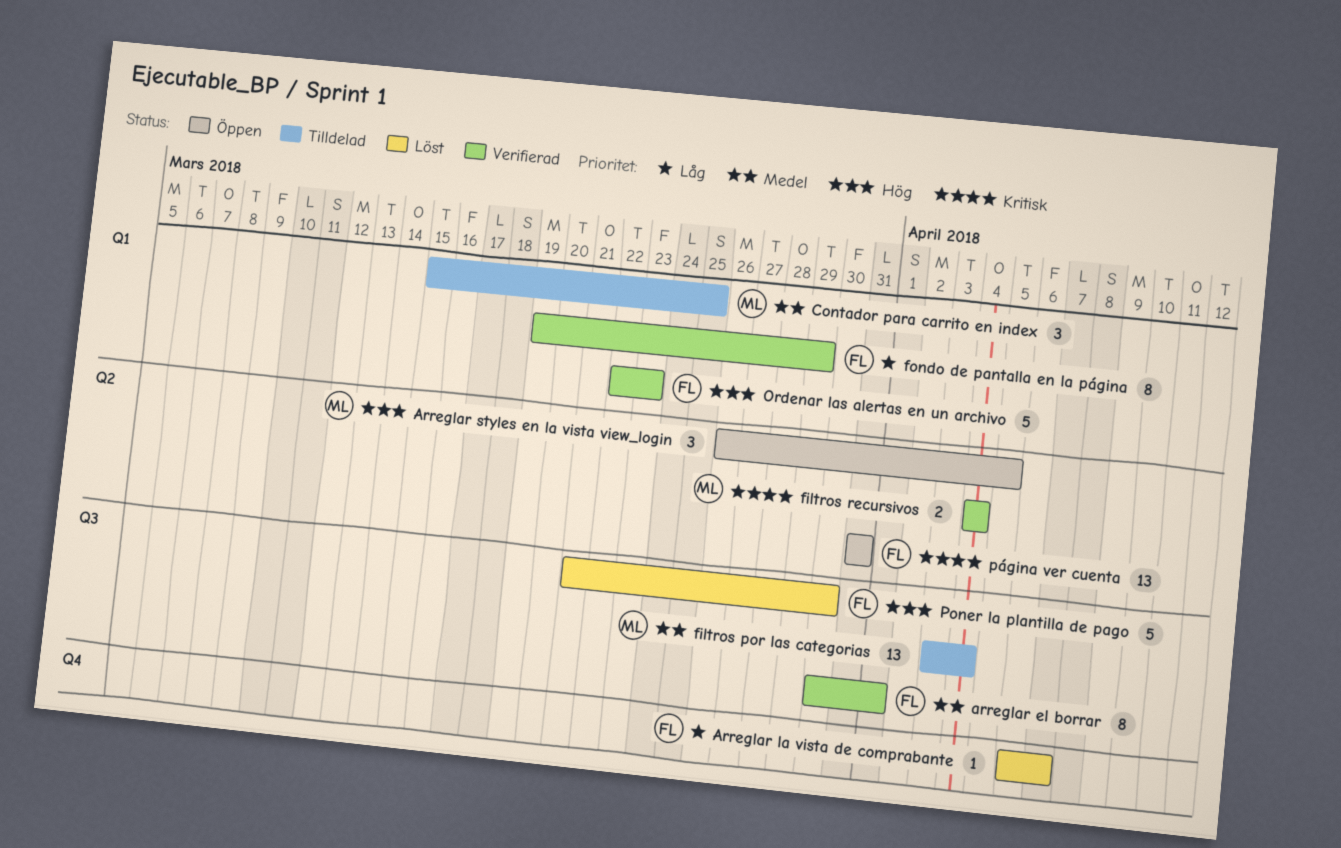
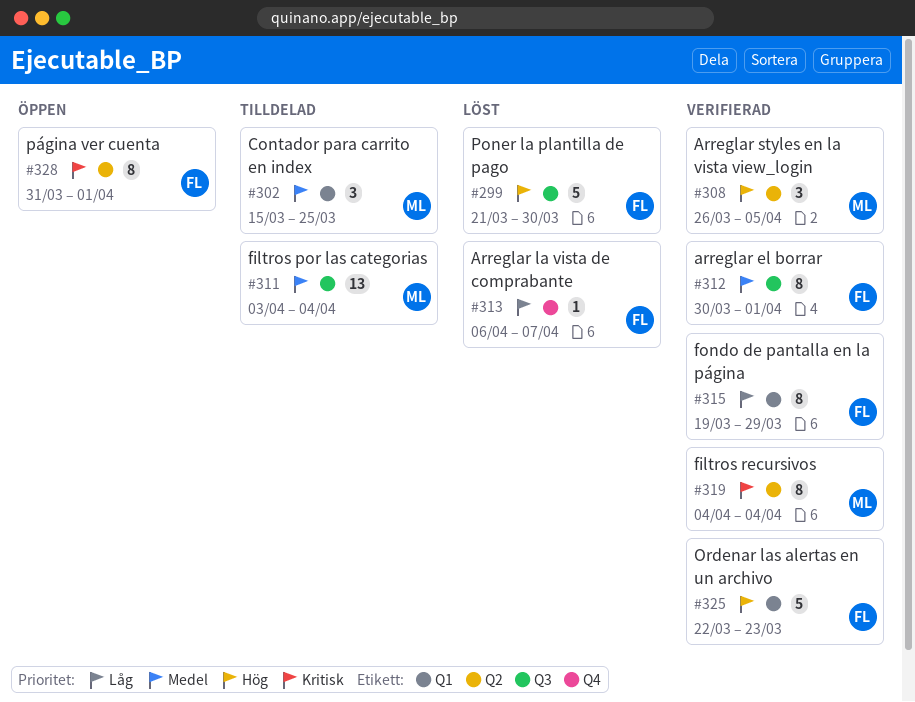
Arreglar styles en la vista view_login, status: Öppen -> Verifierad
filtros recursivos, estimate: 2 -> 8
página ver cuenta, estimate: 13 -> 8
página ver cuenta, due: Mar 31 -> Apr 1

